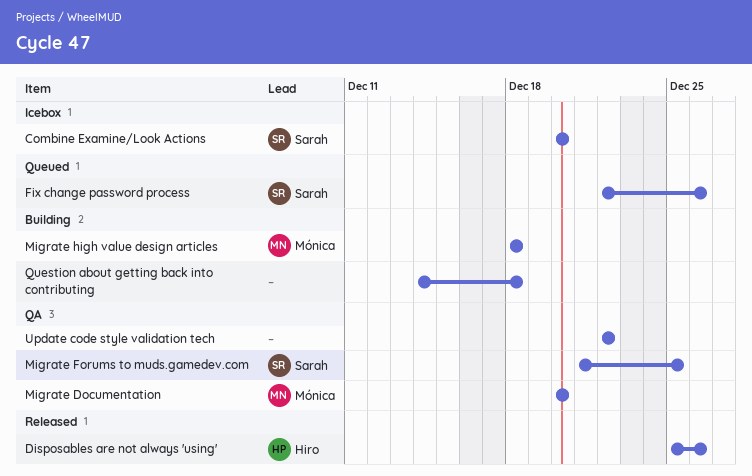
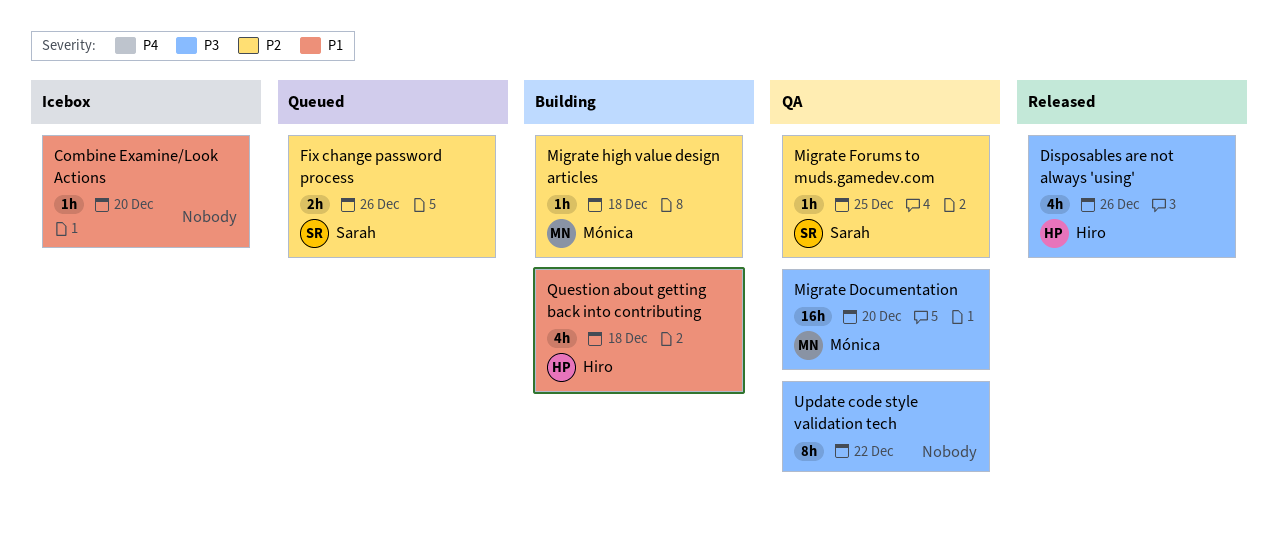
Combine Examine/Look Actions, owner: Sarah -> none
Question about getting back into contributing, owner: none -> Hiro

